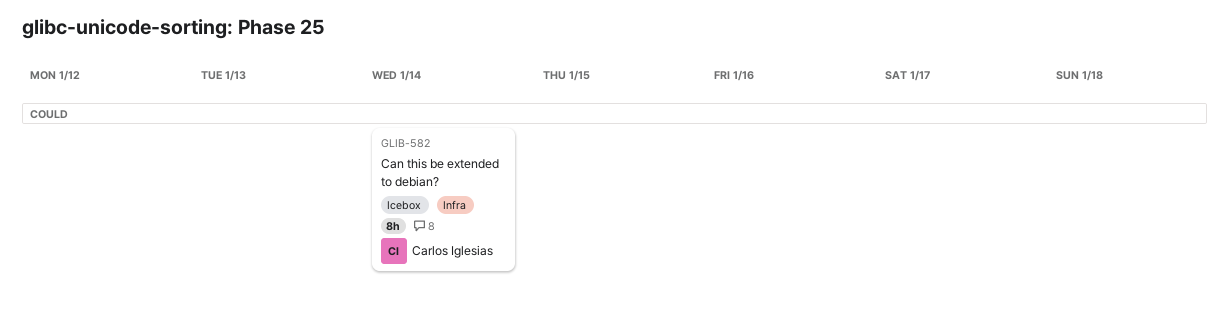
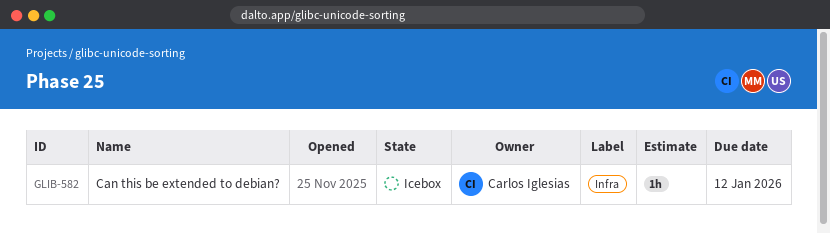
GLIB-582, estimate: 8h -> 1h
GLIB-582, due: Jan 14 -> Jan 12

